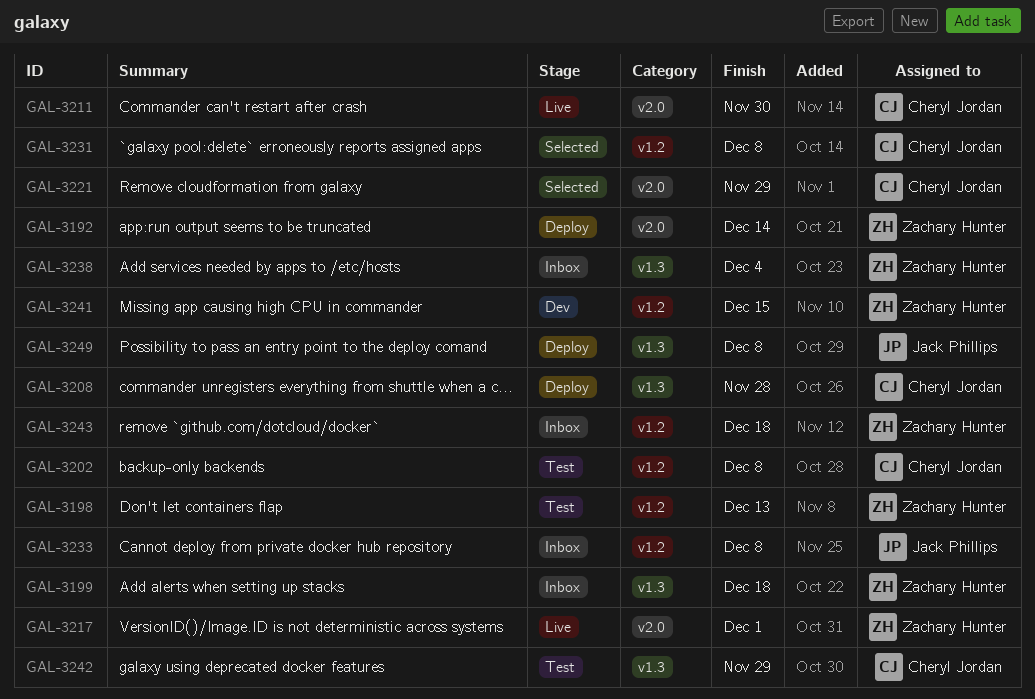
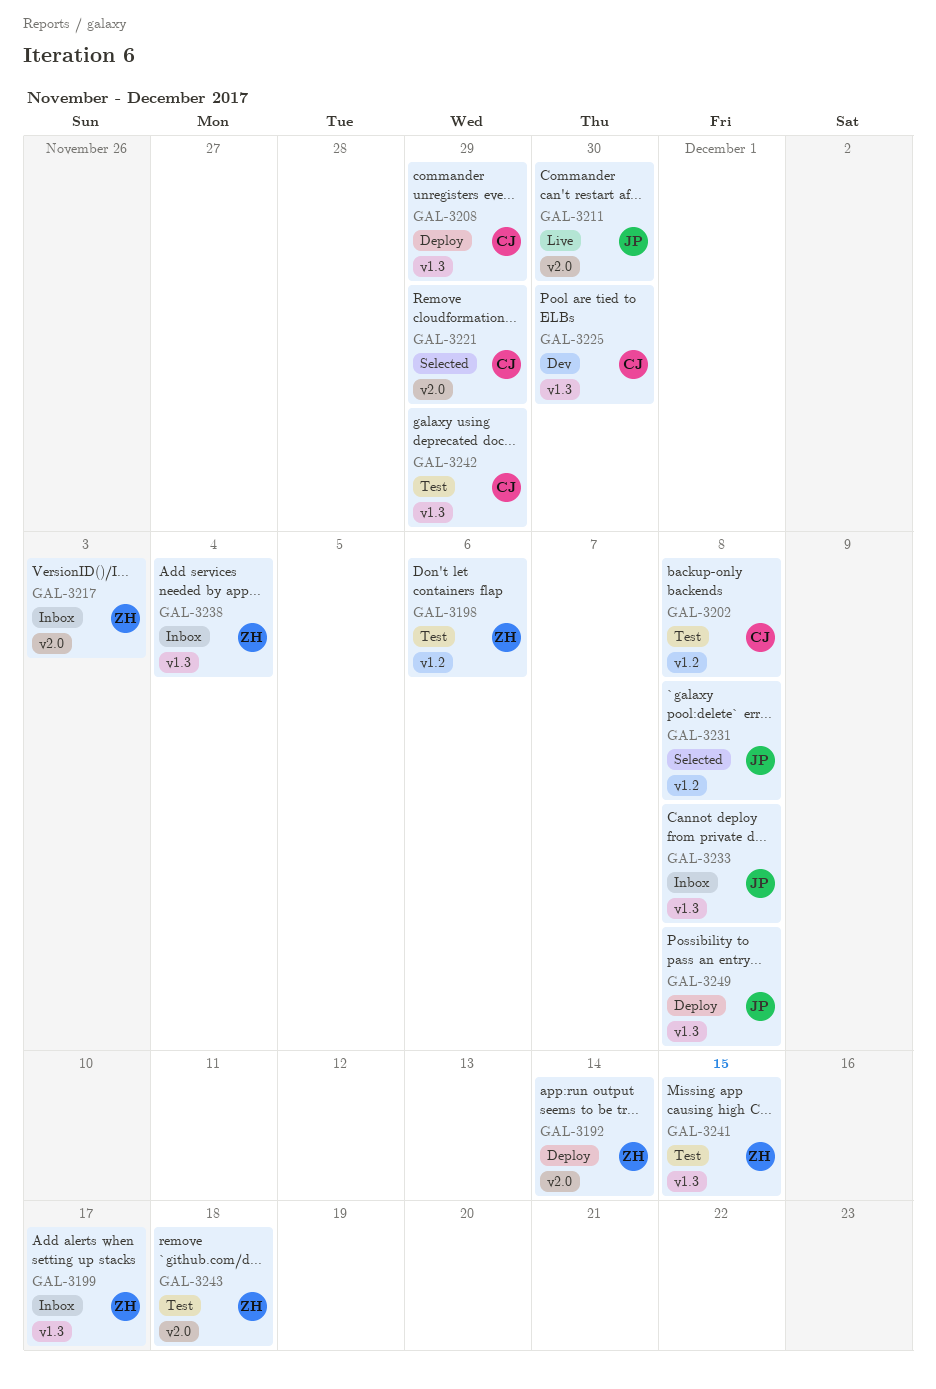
GAL-3198, due: Dec 13 -> Dec 6
GAL-3199, due: Dec 18 -> Dec 17
GAL-3208, due: Nov 28 -> Nov 29
GAL-3211, owner: Cheryl Jordan -> Jack Phillips
GAL-3217, status: Live -> Inbox
GAL-3217, due: Dec 1 -> Dec 3
GAL-3225: none -> present
GAL-3231, owner: Cheryl Jordan -> Jack Phillips
GAL-3233, label: v1.2 -> v1.3
GAL-3241, status: Dev -> Test
GAL-3241, label: v1.2 -> v1.3
GAL-3243, status: Inbox -> Test
GAL-3243, label: v1.2 -> v2.0

